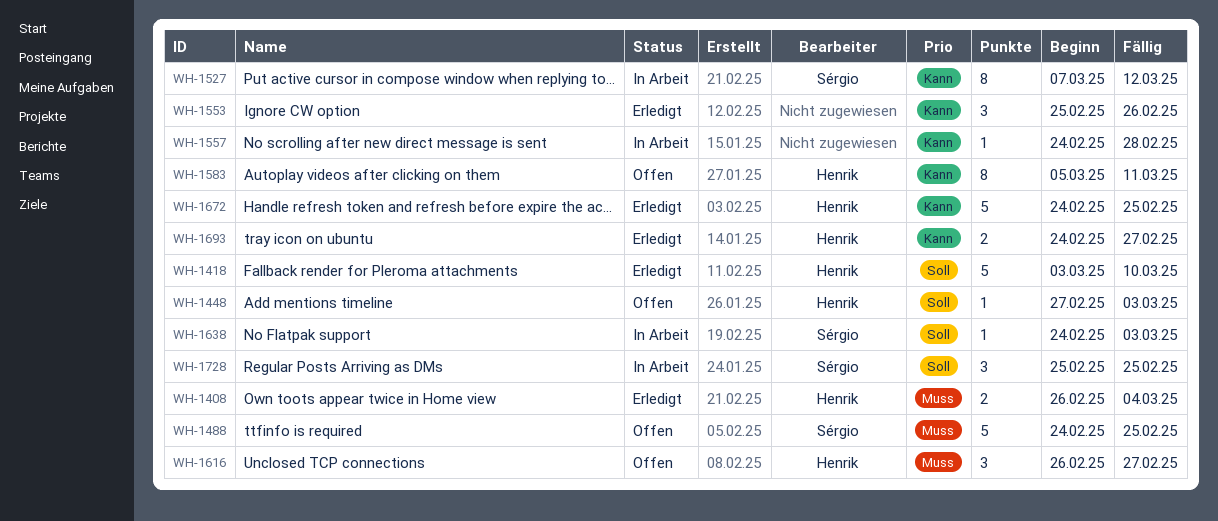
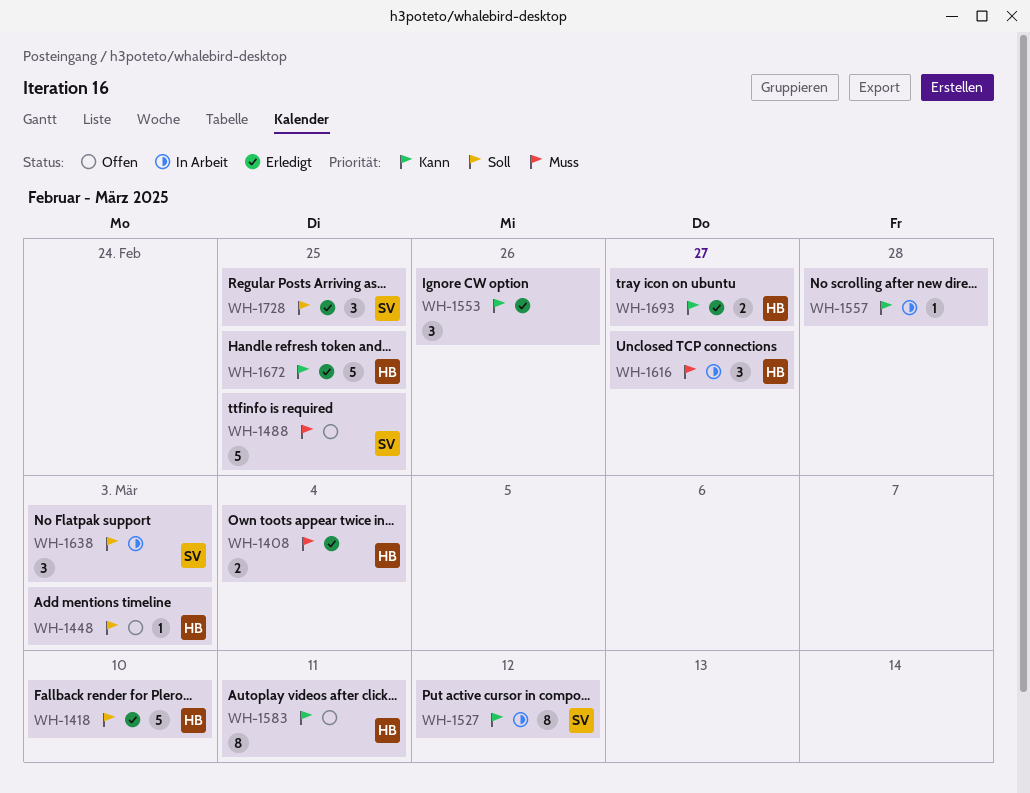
WH-1616, status: Offen -> In Arbeit
WH-1638, estimate: 1 -> 3
WH-1728, status: In Arbeit -> Erledigt

